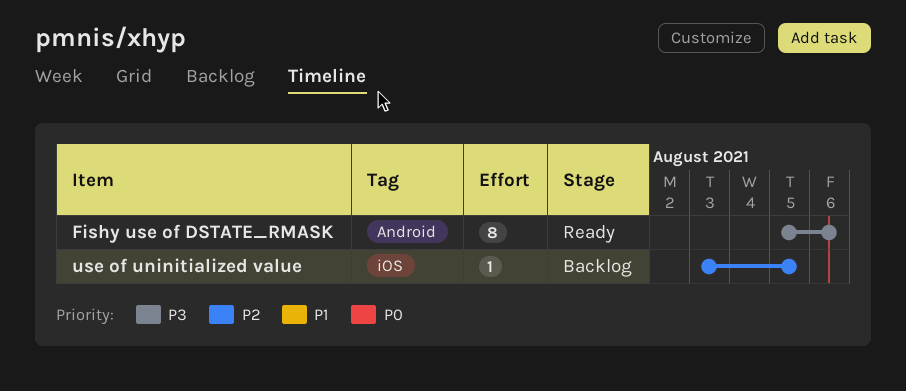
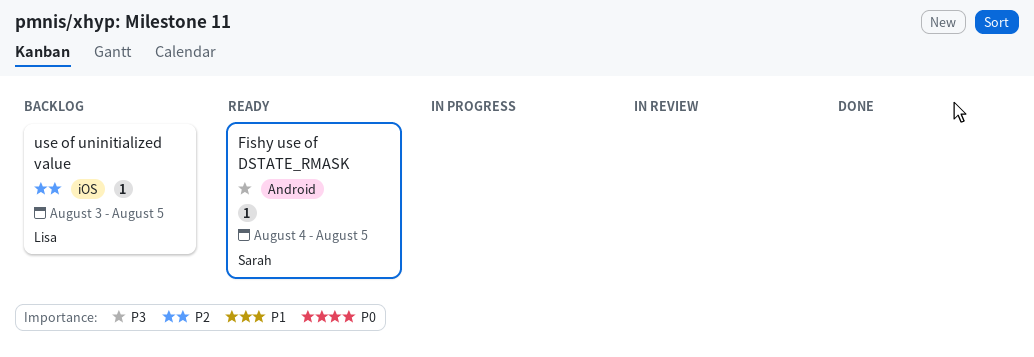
Fishy use of DSTATE_RMASK, estimate: 8 -> 1
Fishy use of DSTATE_RMASK, start: Aug 5 -> Aug 4
Fishy use of DSTATE_RMASK, due: Aug 6 -> Aug 5

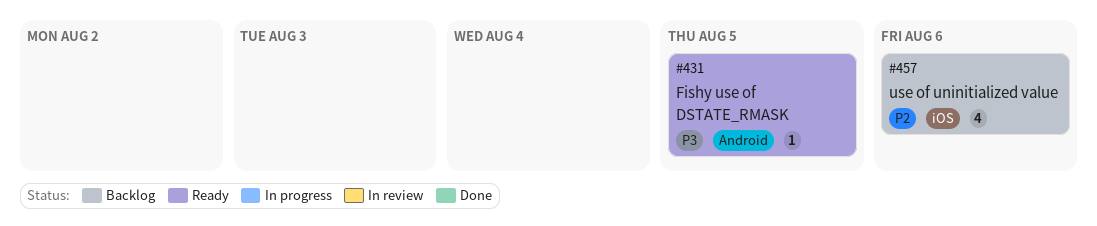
use of uninitialized value, estimate: 1 -> 4
use of uninitialized value, due: Aug 5 -> Aug 6

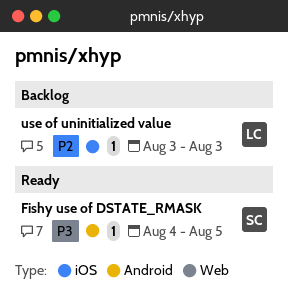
use of uninitialized value, estimate: 4 -> 1
use of uninitialized value, due: Aug 6 -> Aug 3

